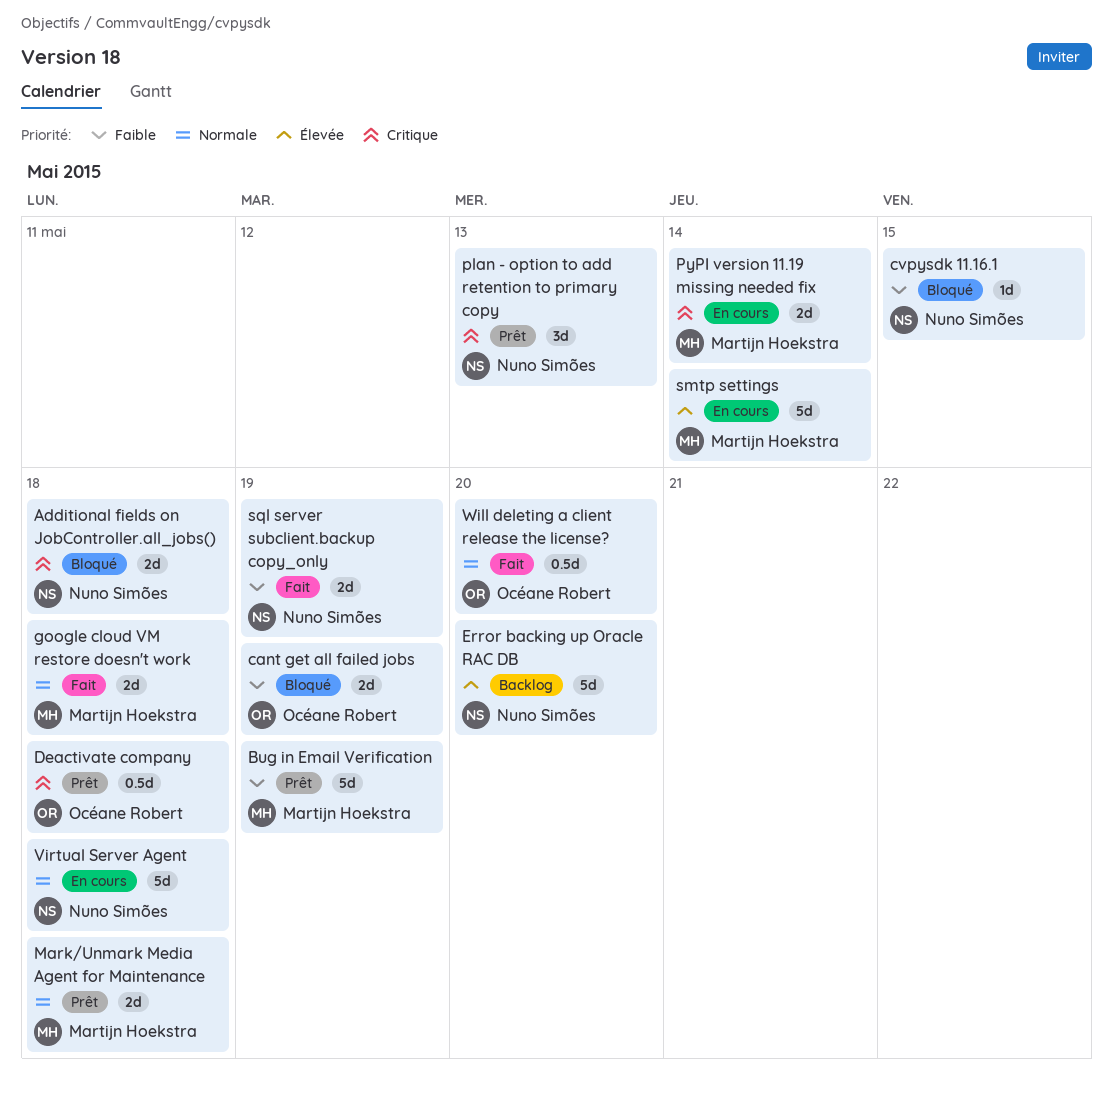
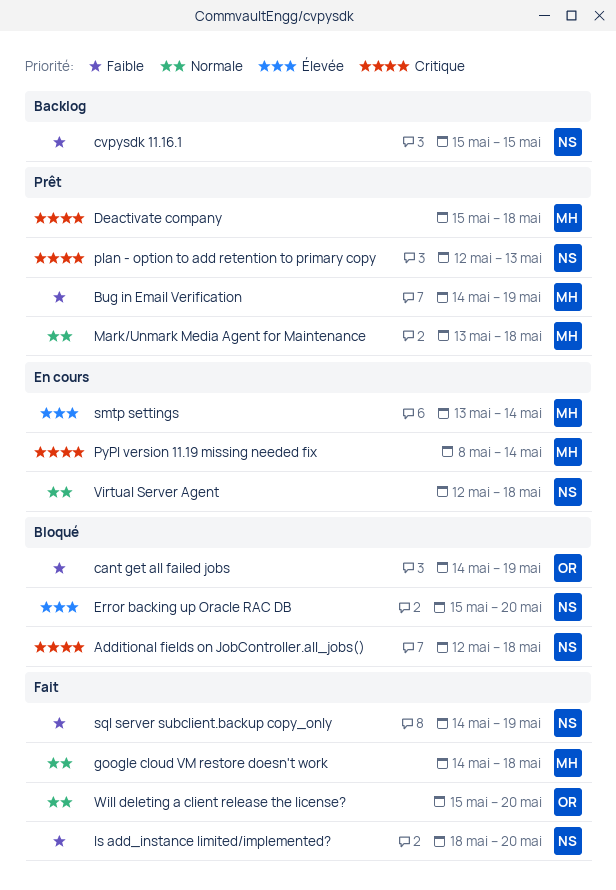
cvpysdk 11.16.1, status: Bloqué -> Backlog
Deactivate company, owner: Océane Robert -> Martijn Hoekstra
Error backing up Oracle RAC DB, status: Backlog -> Bloqué
Is add_instance limited/implemented?: none -> present

